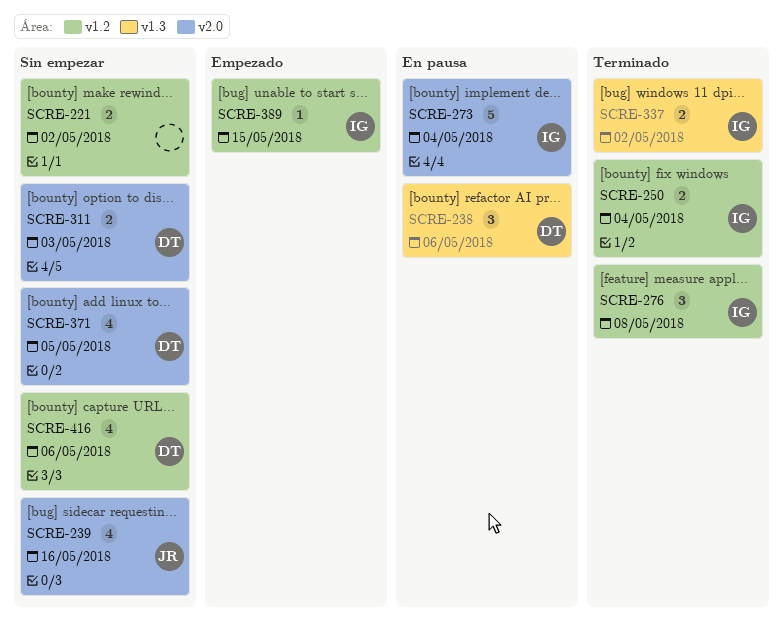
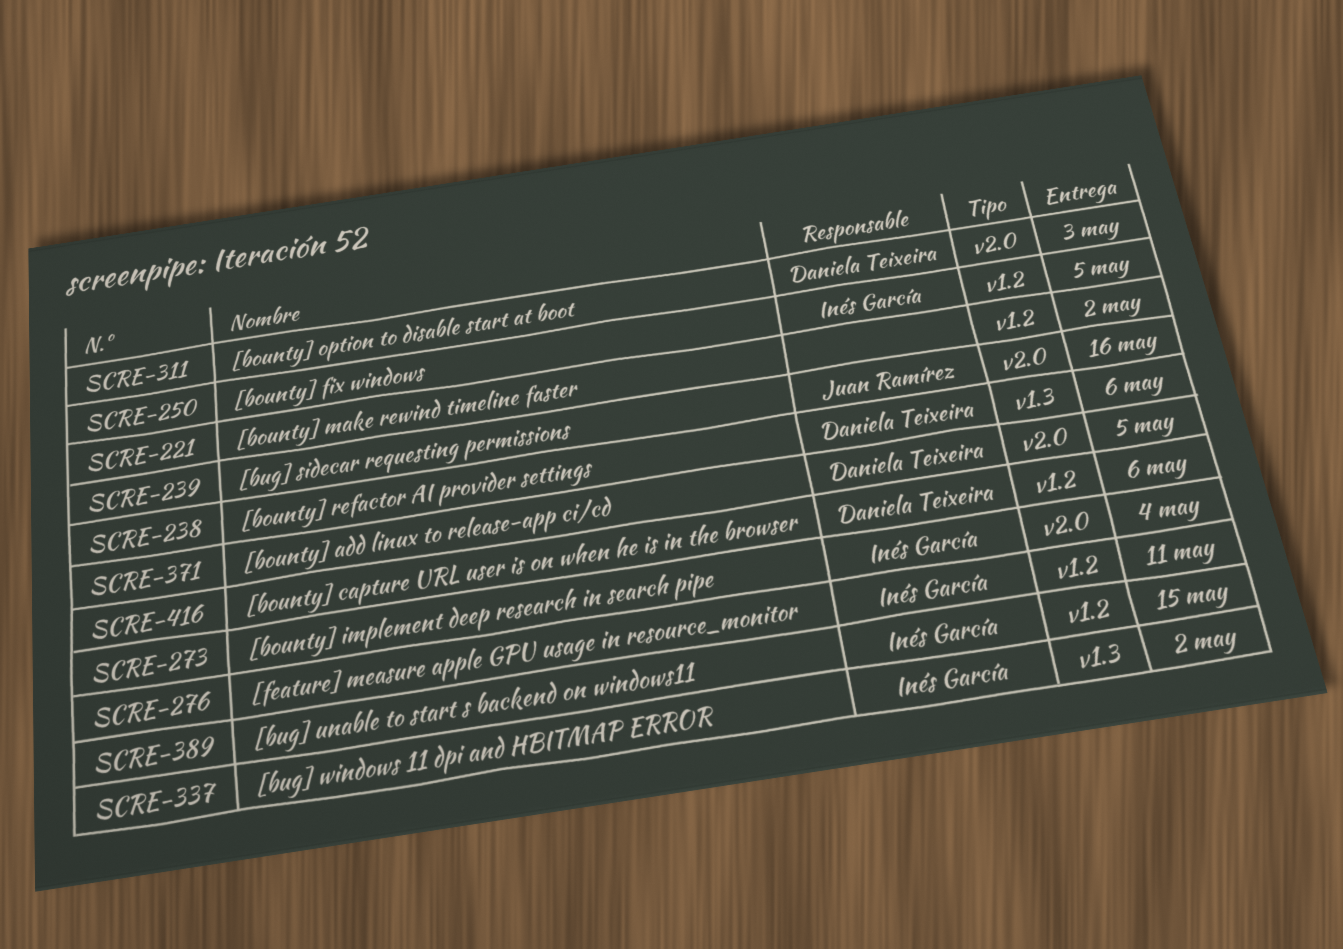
SCRE-250, due: May 4 -> May 5
SCRE-276, due: May 8 -> May 11

